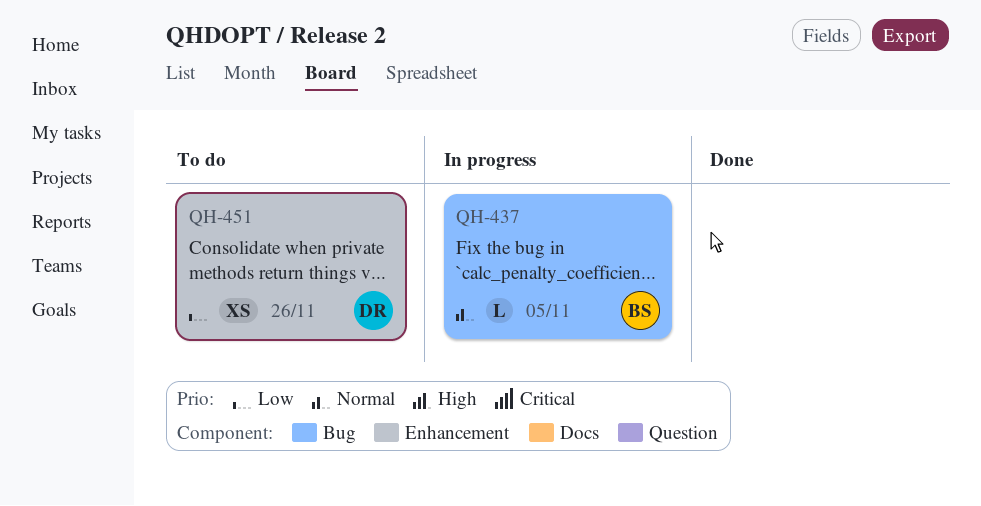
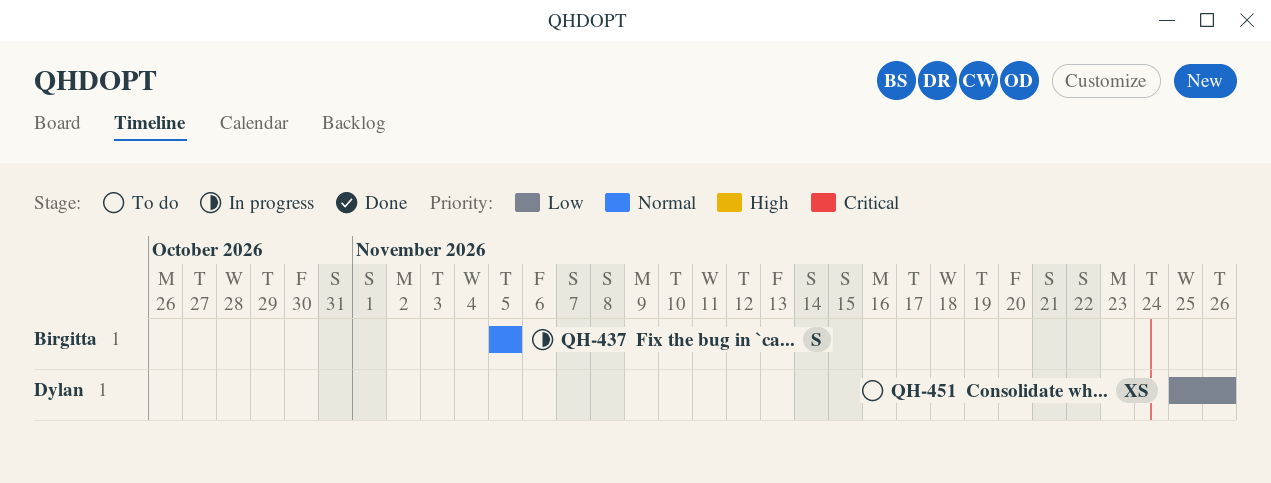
QH-437, estimate: L -> S

